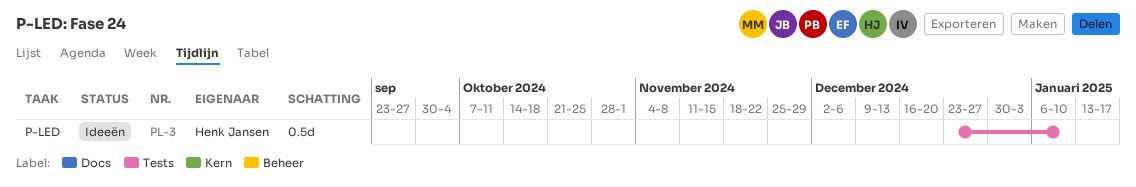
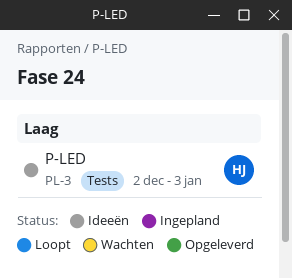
PL-3, start: Dec 23 -> Dec 2
PL-3, due: Jan 10 -> Jan 3

